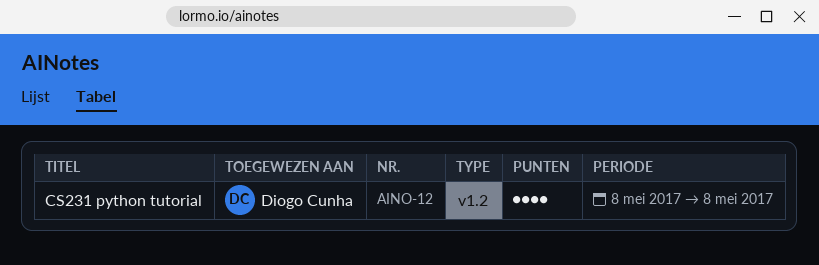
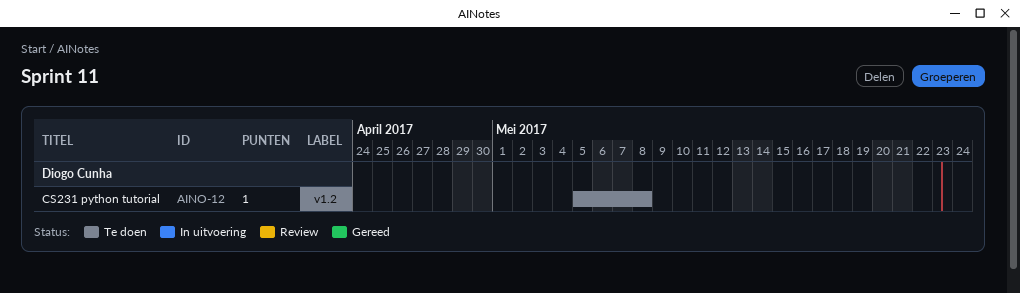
AINO-12, estimate: 4 -> 1
AINO-12, start: May 8 -> May 5

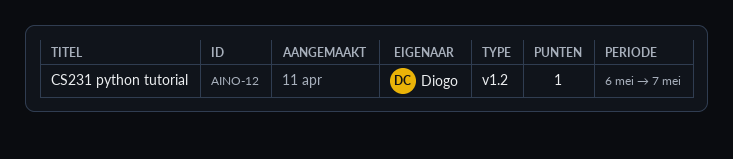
AINO-12, start: May 5 -> May 6
AINO-12, due: May 8 -> May 7

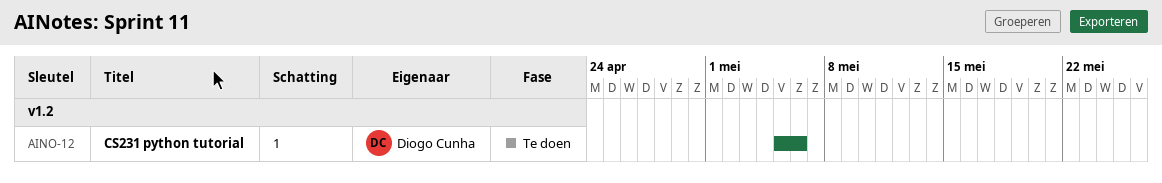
AINO-12, start: May 6 -> May 5
AINO-12, due: May 7 -> May 6

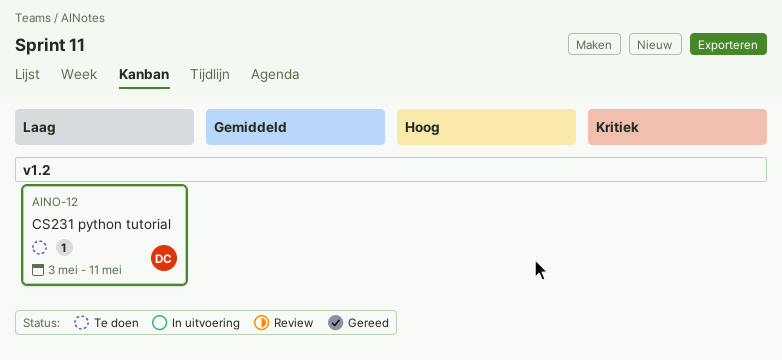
AINO-12, start: May 5 -> May 3
AINO-12, due: May 6 -> May 11

